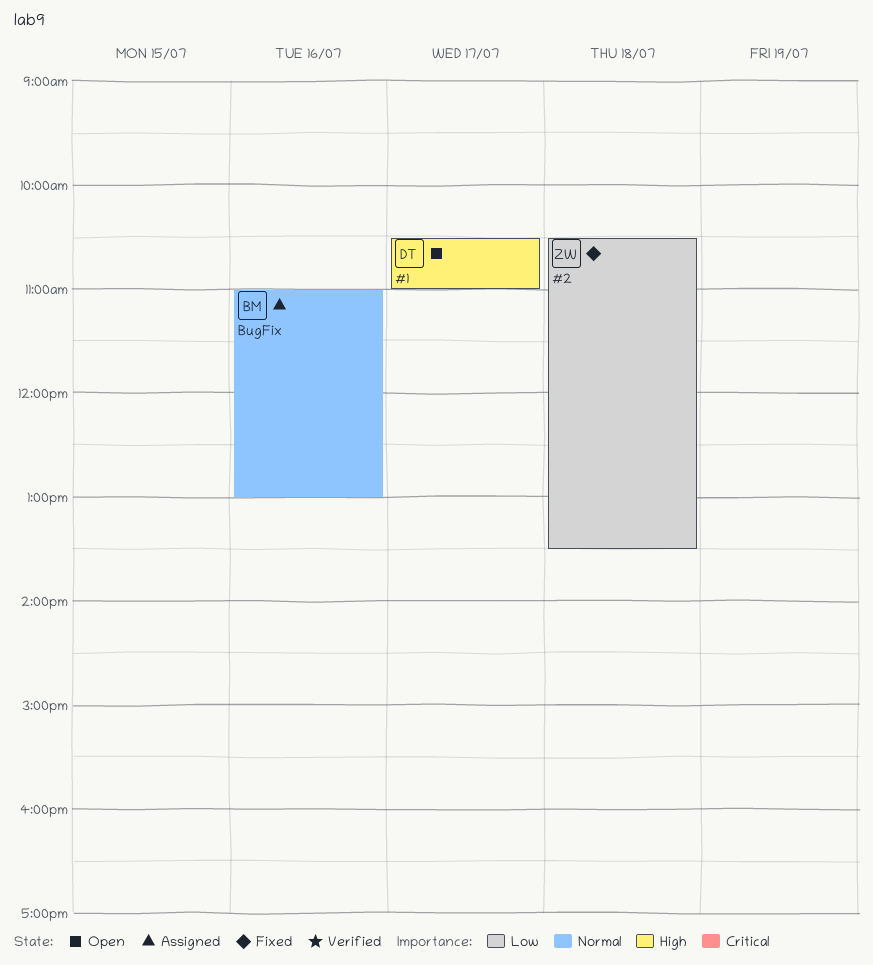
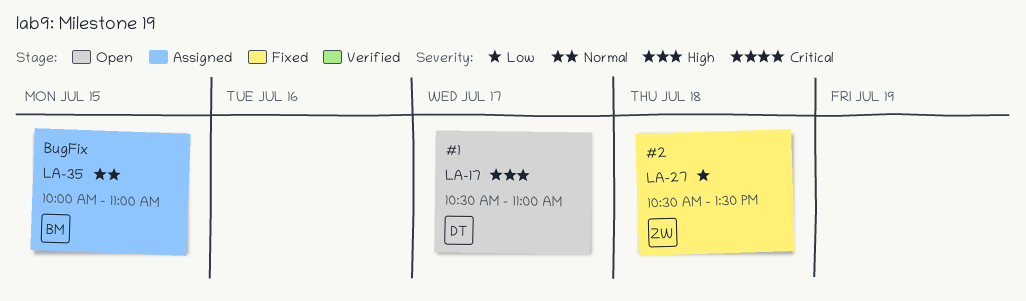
BugFix, day: Jul 16 -> Jul 15
BugFix, begins: 11:00 -> 10:00
BugFix, ends: 13:00 -> 11:00

